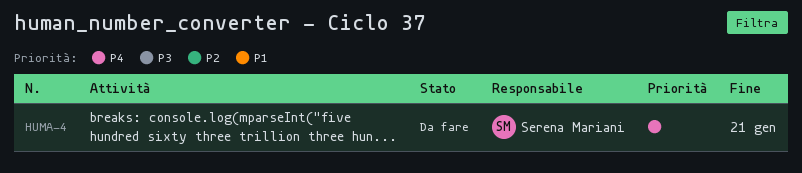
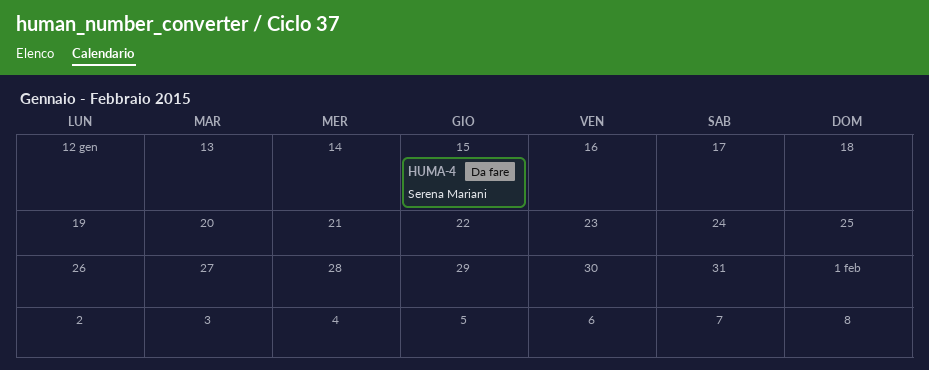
HUMA-4, due: Jan 21 -> Jan 15

